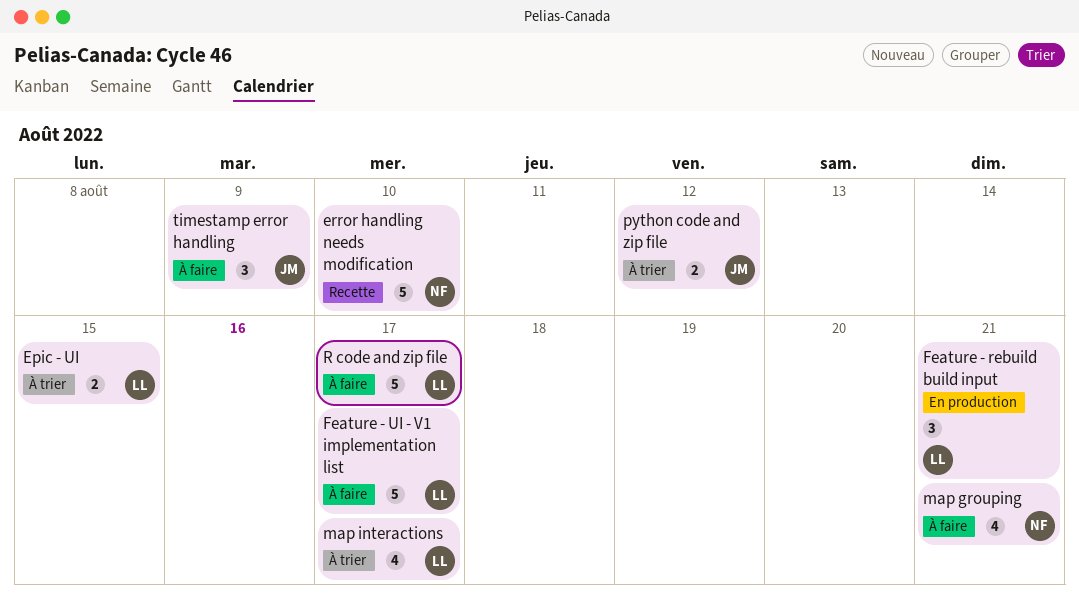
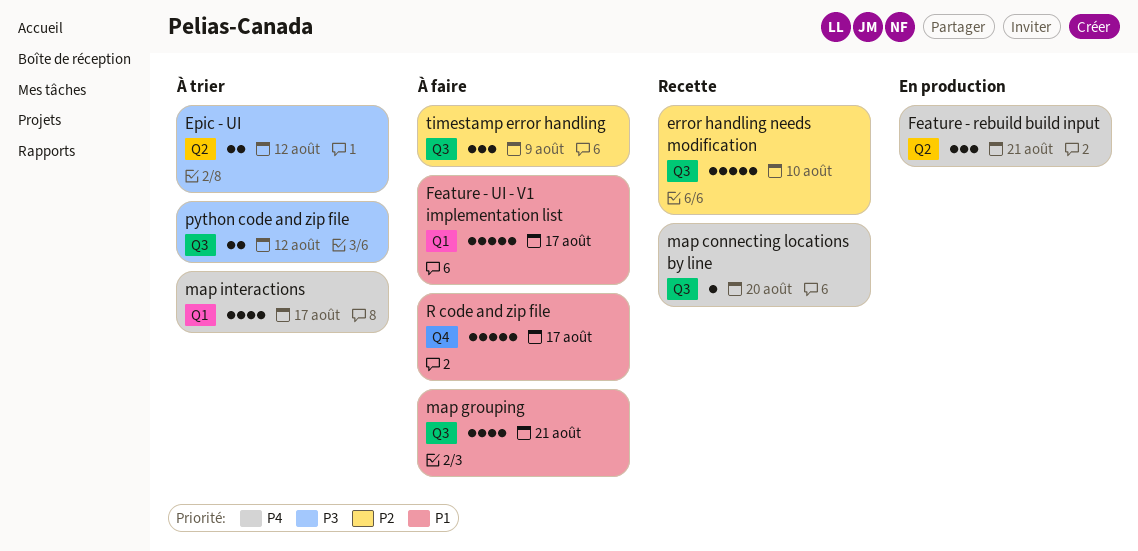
Epic - UI, due: Aug 15 -> Aug 12
map connecting locations by line: none -> present

